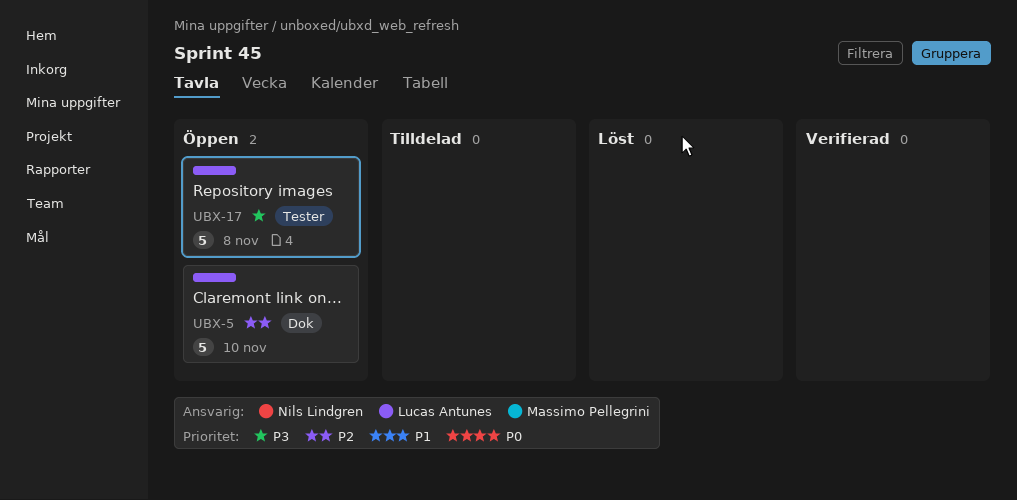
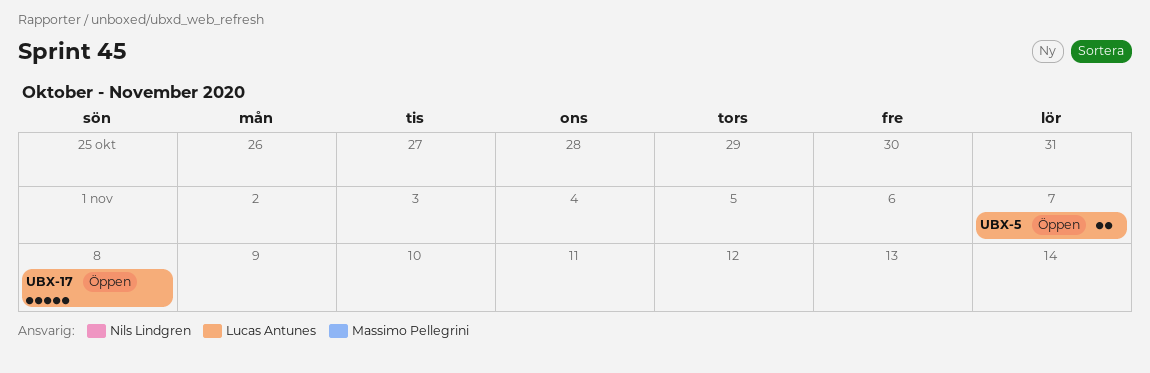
UBX-5, estimate: 5 -> 2
UBX-5, due: Nov 10 -> Nov 7

